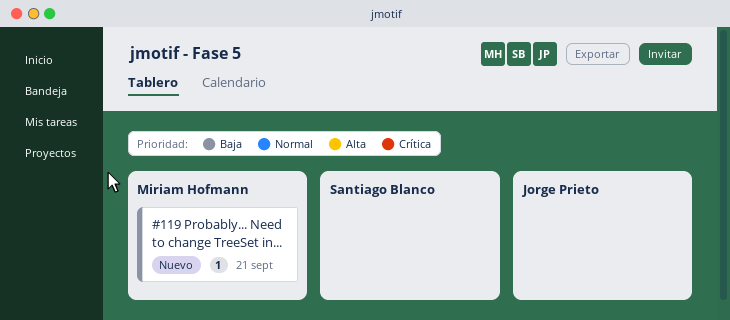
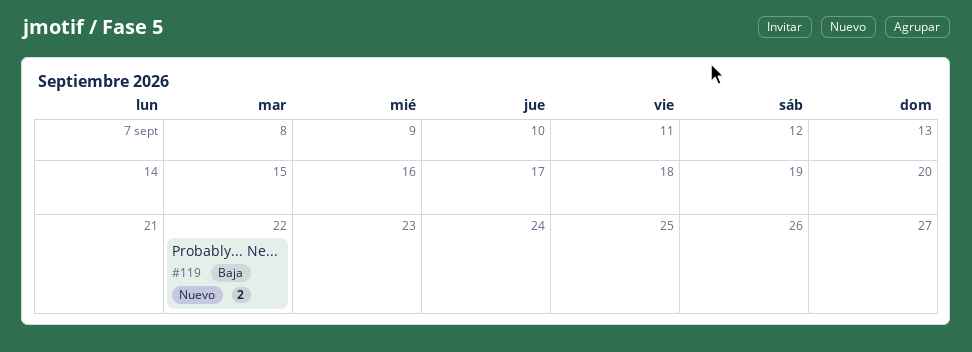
#119, estimate: 1 -> 2
#119, due: Sep 21 -> Sep 22

